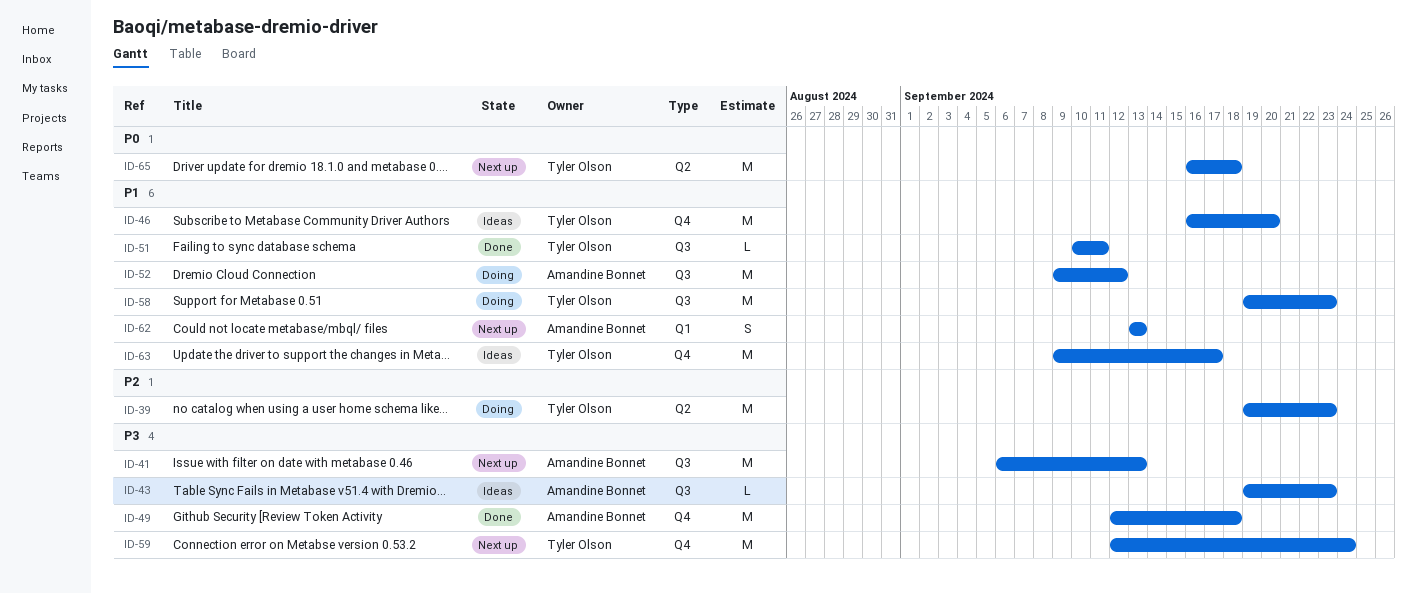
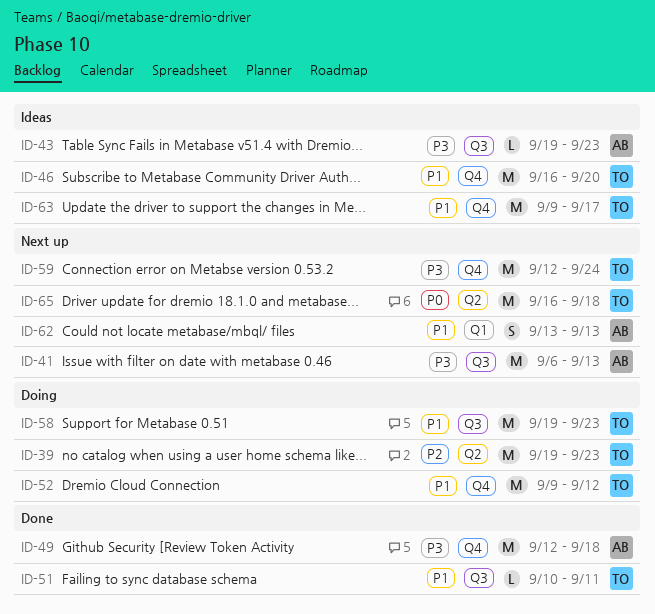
ID-52, owner: Amandine Bonnet -> Tyler Olson
ID-52, label: Q3 -> Q4

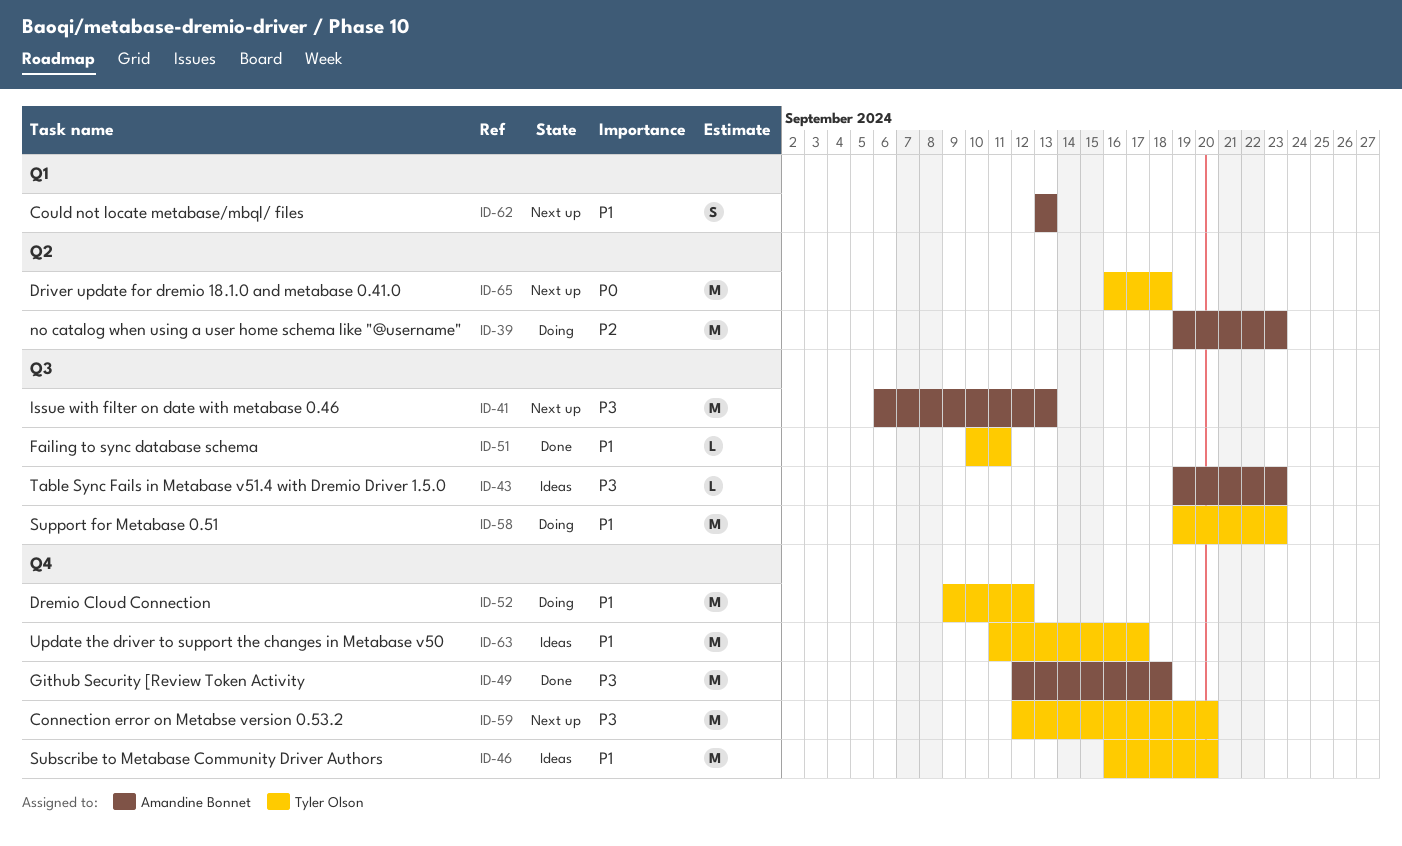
ID-39, owner: Tyler Olson -> Amandine Bonnet
ID-59, due: Sep 24 -> Sep 20
ID-63, start: Sep 9 -> Sep 11

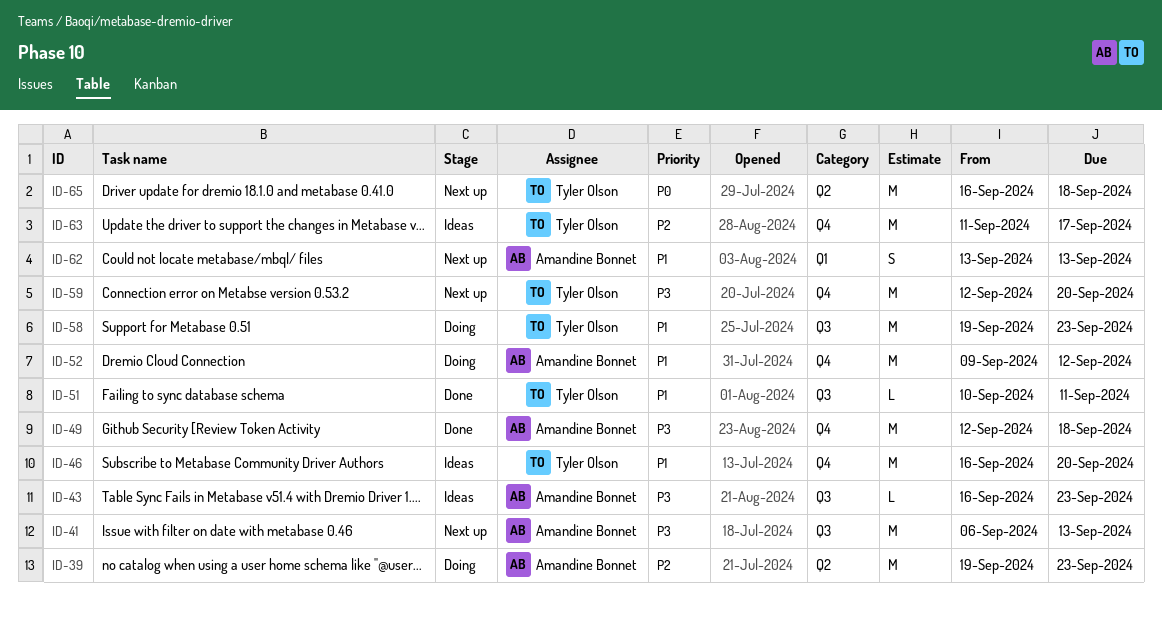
ID-43, start: Sep 19 -> Sep 16
ID-52, owner: Tyler Olson -> Amandine Bonnet
ID-63, priority: P1 -> P2

